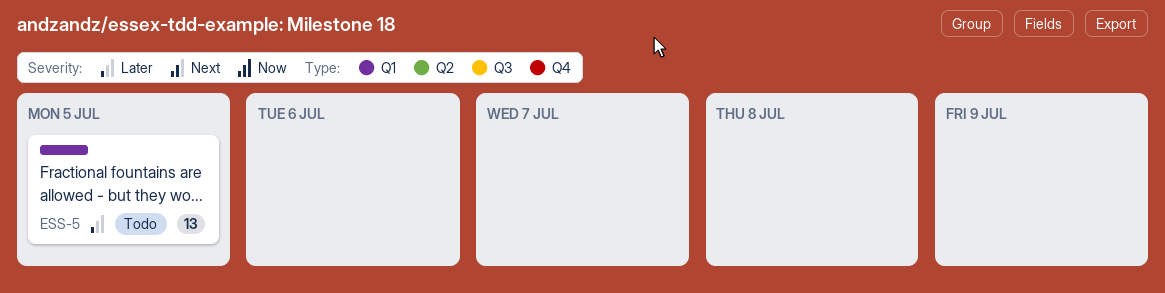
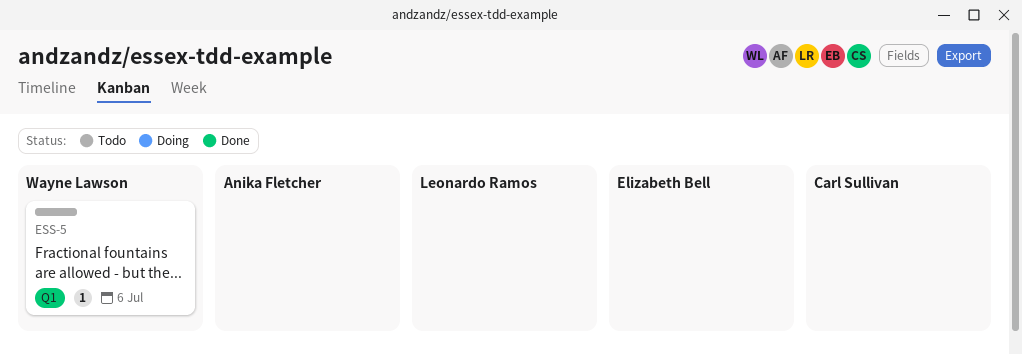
ESS-5, estimate: 13 -> 1
ESS-5, due: Jul 5 -> Jul 6

